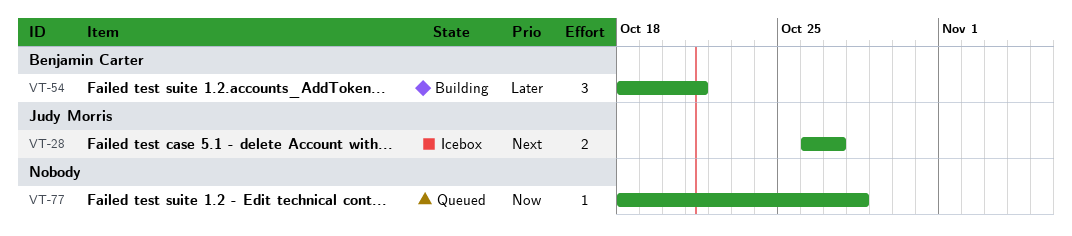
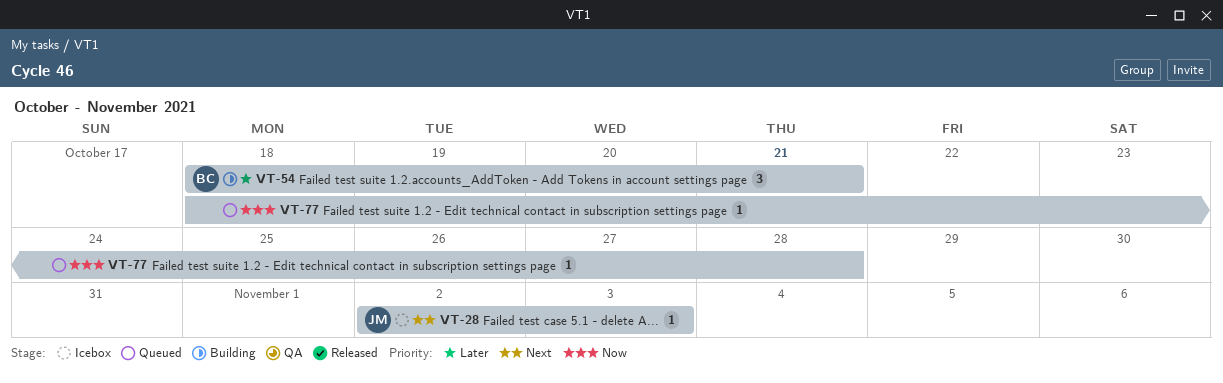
VT-28, estimate: 2 -> 1
VT-28, start: Oct 26 -> Nov 2
VT-28, due: Oct 27 -> Nov 3

